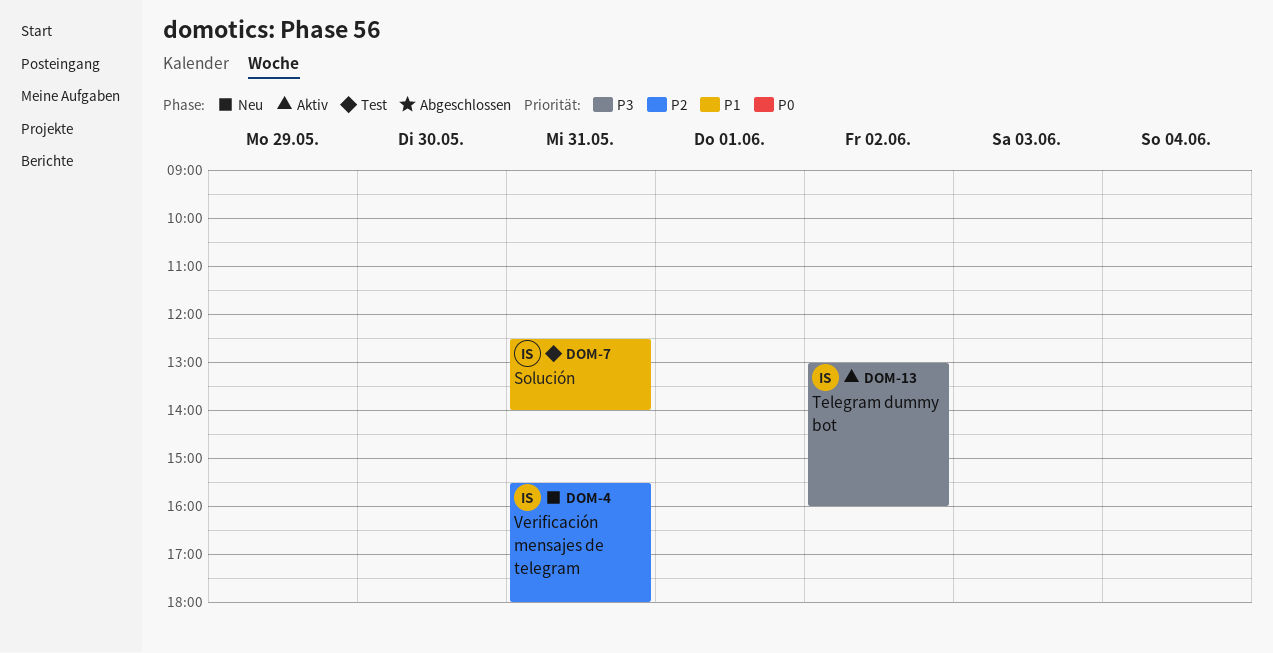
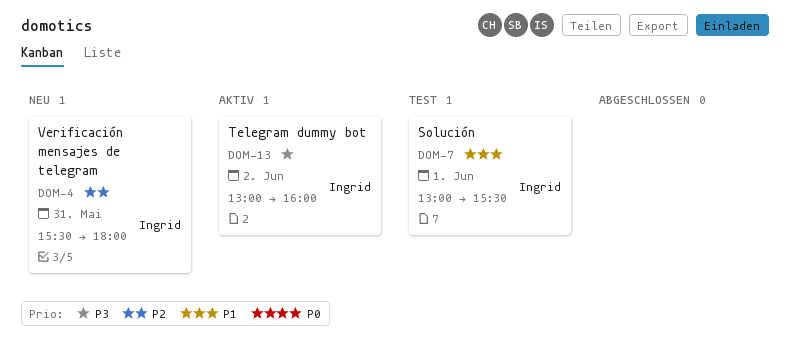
DOM-7, day: May 31 -> Jun 1
DOM-7, begins: 12:30 -> 13:00
DOM-7, ends: 14:00 -> 15:30

